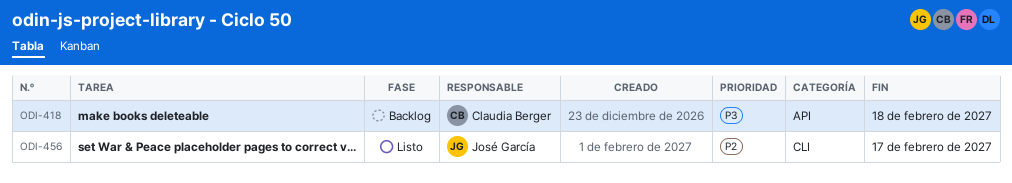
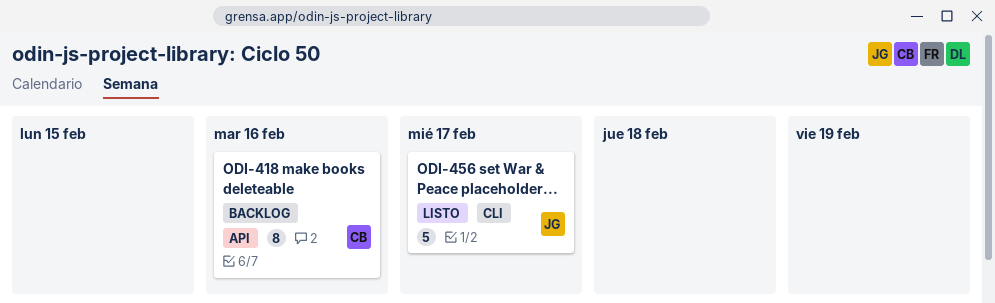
ODI-418, due: Feb 18 -> Feb 16

